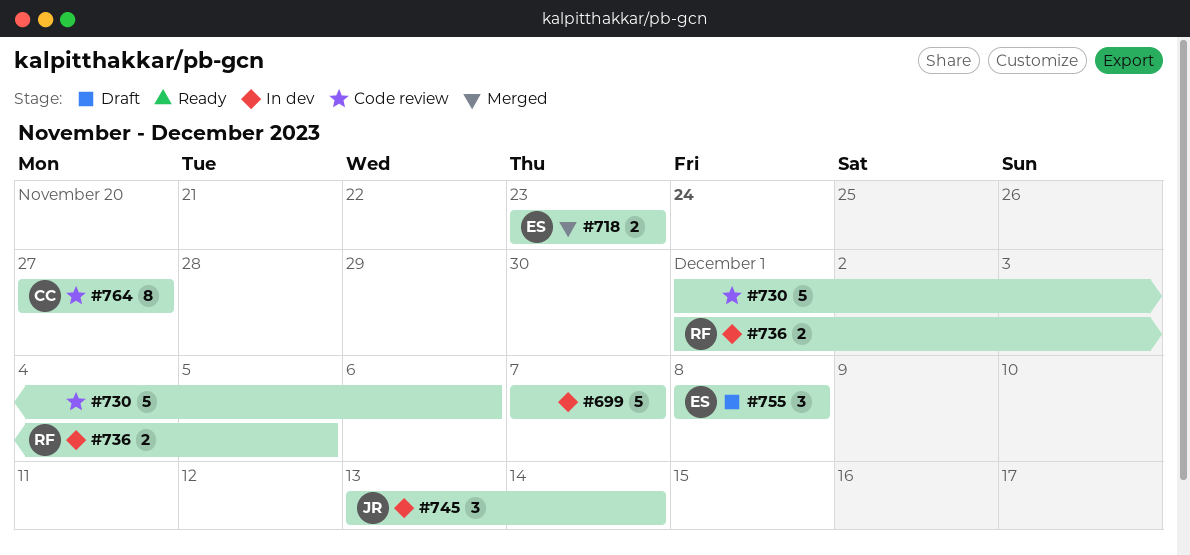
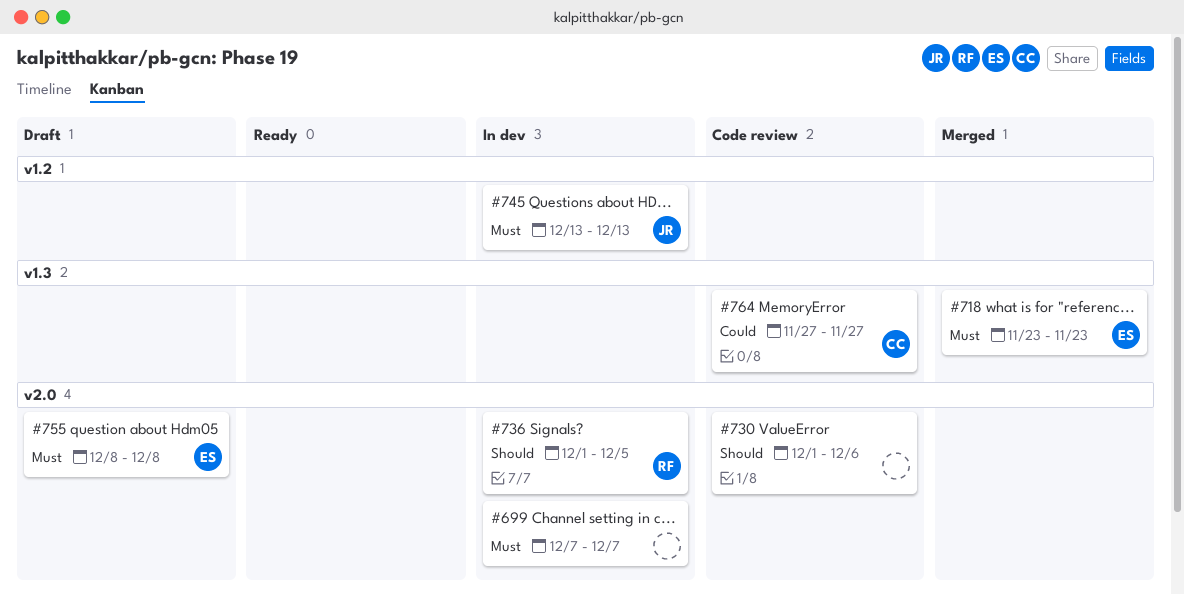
#745, due: Dec 14 -> Dec 13

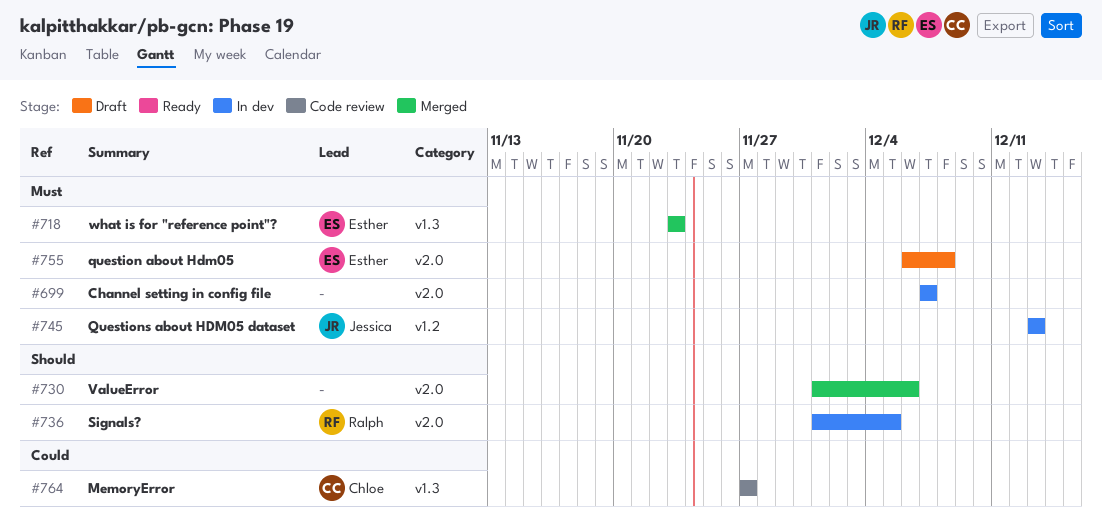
#730, status: Code review -> Merged
#755, start: Dec 8 -> Dec 6

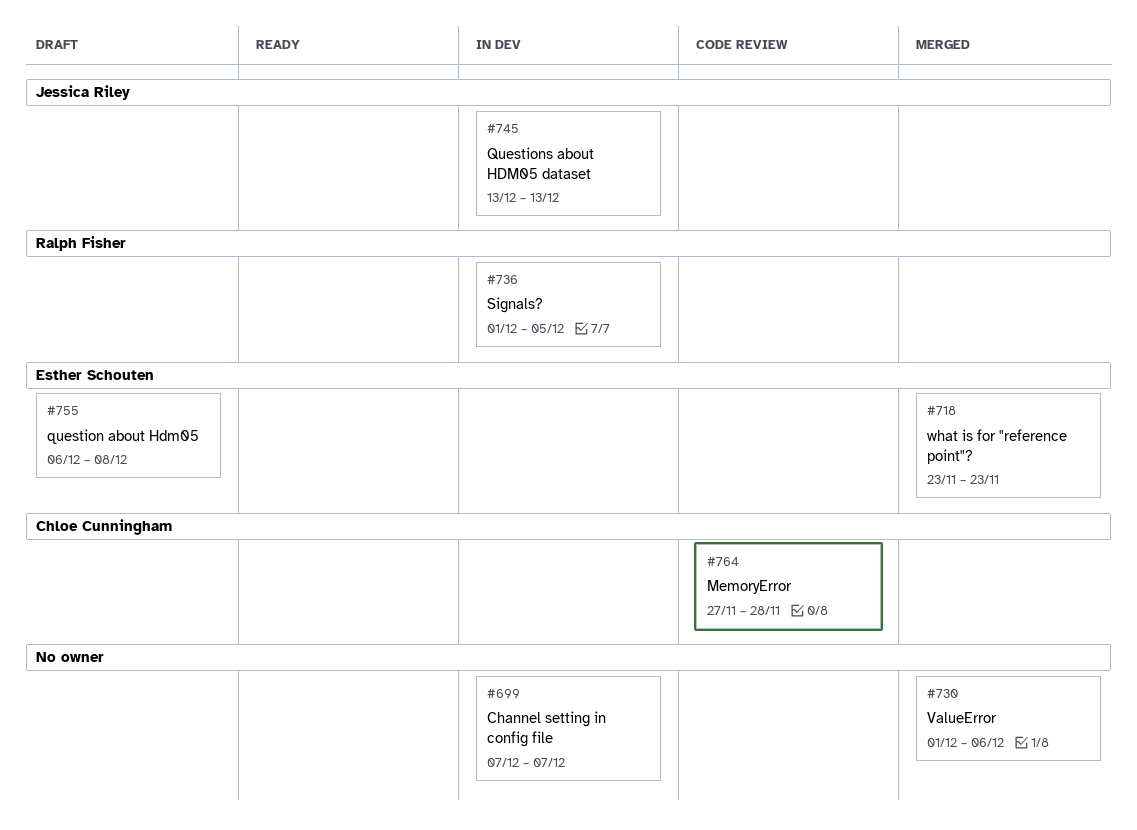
#764, due: Nov 27 -> Nov 28

